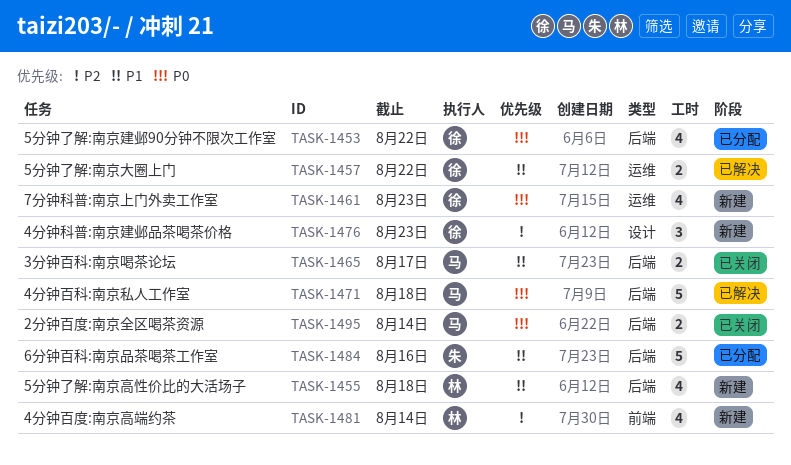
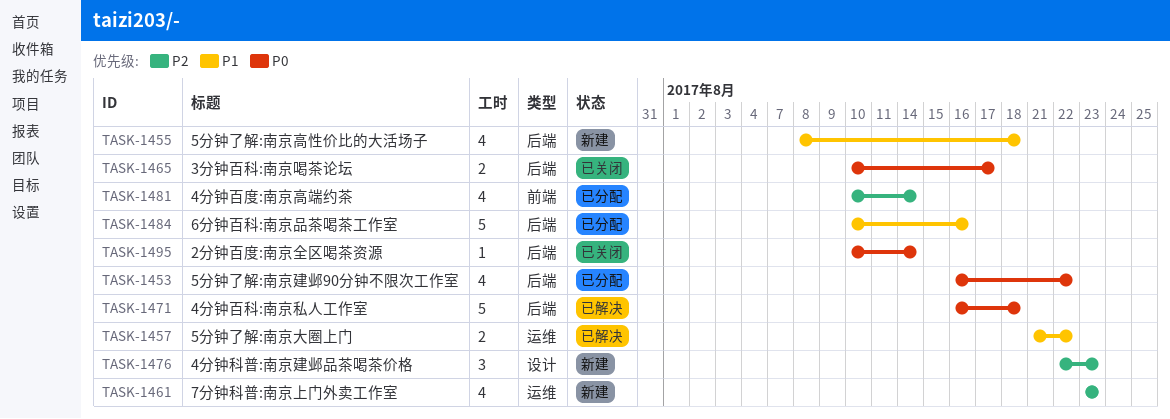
TASK-1461, priority: P0 -> P2
TASK-1465, priority: P1 -> P0
TASK-1481, status: 新建 -> 已分配
TASK-1495, estimate: 2 -> 1

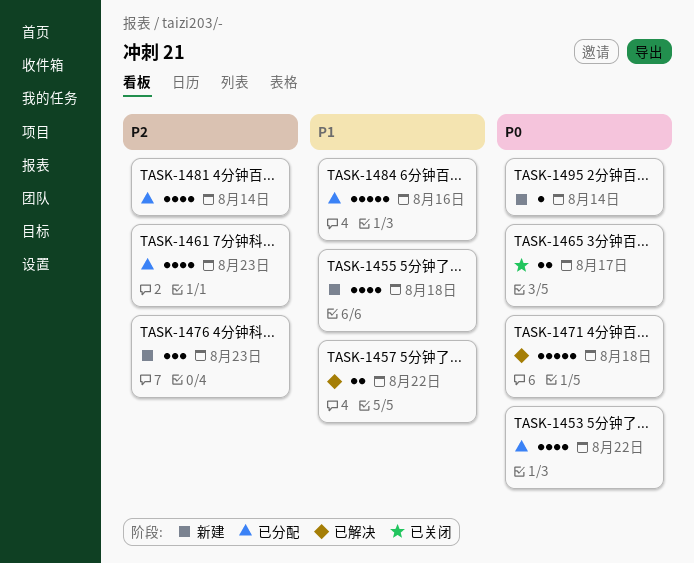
TASK-1461, status: 新建 -> 已分配
TASK-1495, status: 已关闭 -> 新建

